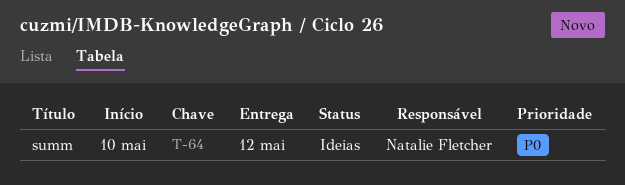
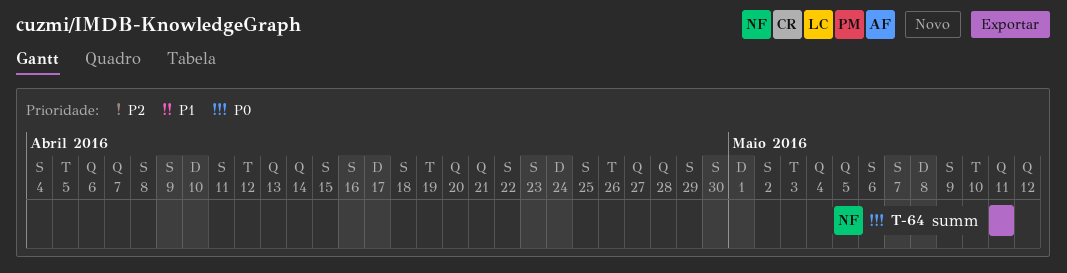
T-64, start: May 10 -> May 11
T-64, due: May 12 -> May 11

